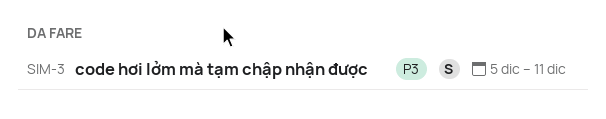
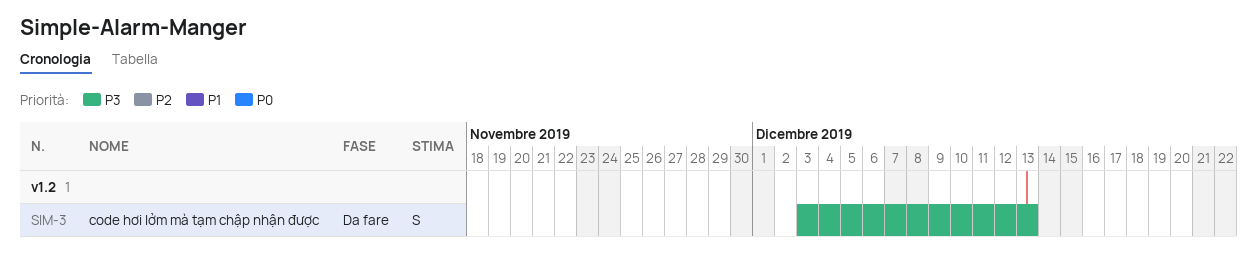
SIM-3, start: Dec 5 -> Dec 3
SIM-3, due: Dec 11 -> Dec 13

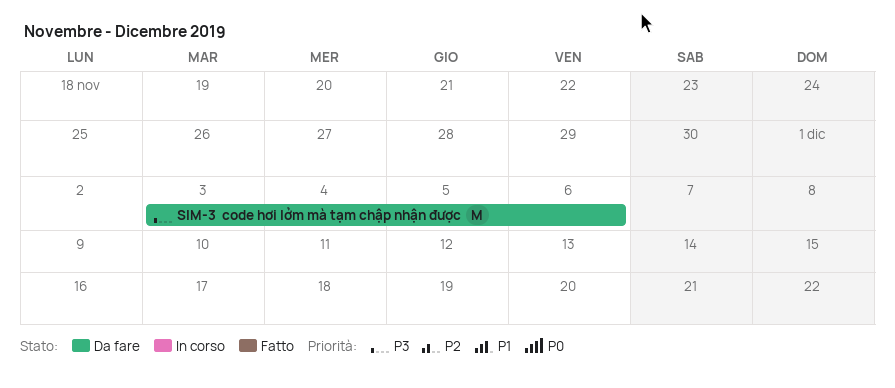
SIM-3, estimate: S -> M
SIM-3, due: Dec 13 -> Dec 6

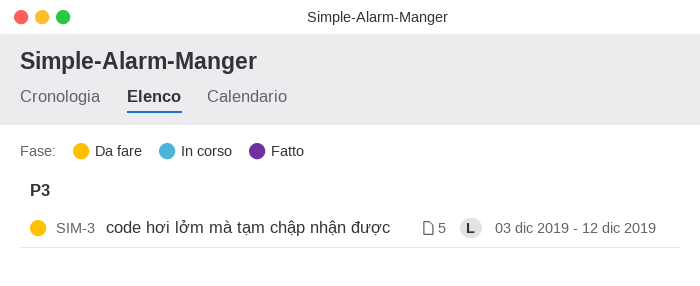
SIM-3, estimate: M -> L
SIM-3, due: Dec 6 -> Dec 12

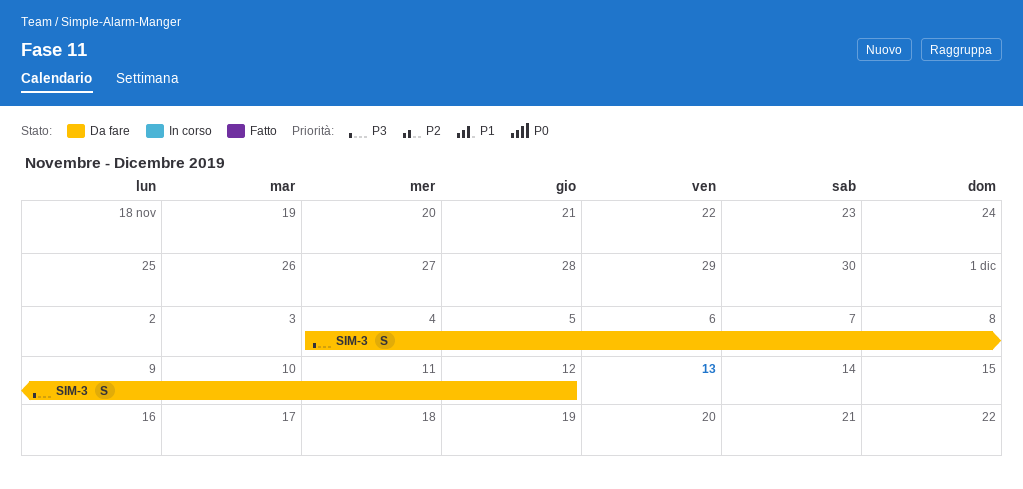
SIM-3, estimate: L -> S
SIM-3, start: Dec 3 -> Dec 4

